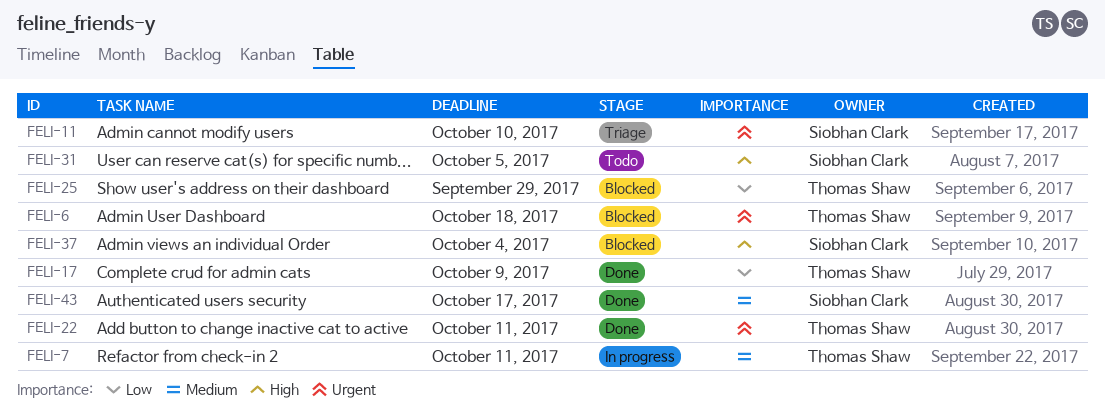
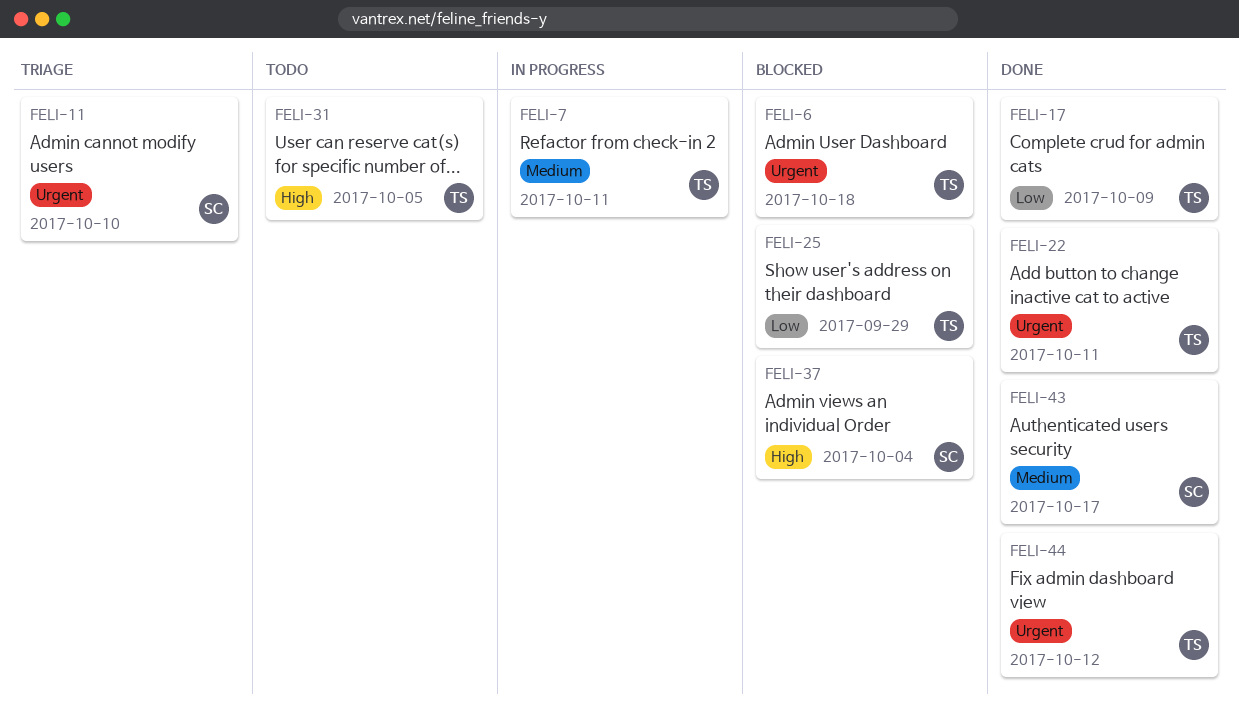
FELI-31, owner: Siobhan Clark -> Thomas Shaw
FELI-44: none -> present

